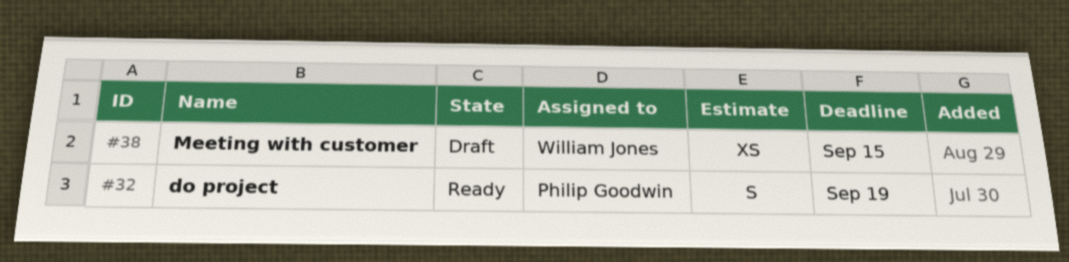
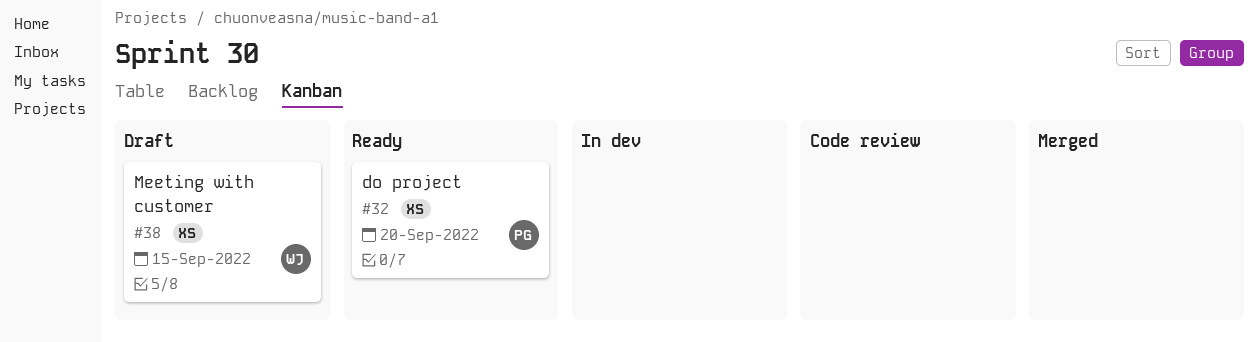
#32, estimate: S -> XS
#32, due: Sep 19 -> Sep 20

